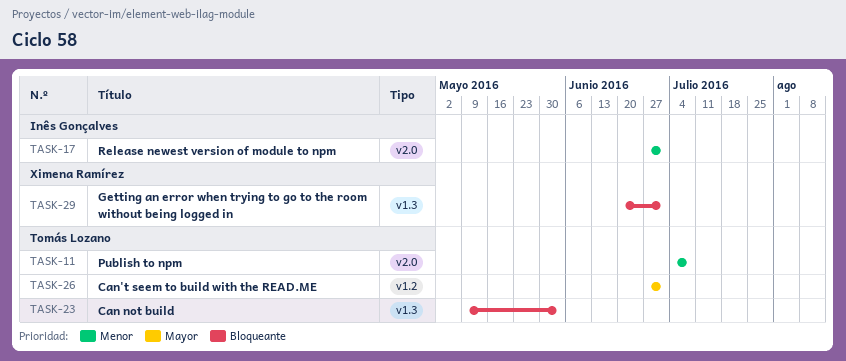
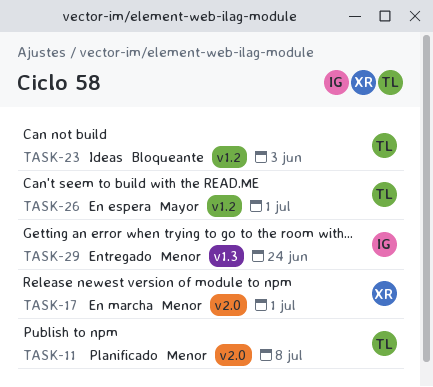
TASK-17, owner: Inês Gonçalves -> Ximena Ramírez
TASK-23, label: v1.3 -> v1.2
TASK-29, owner: Ximena Ramírez -> Inês Gonçalves
TASK-29, priority: Bloqueante -> Menor
TASK-29, due: Jul 1 -> Jun 24

